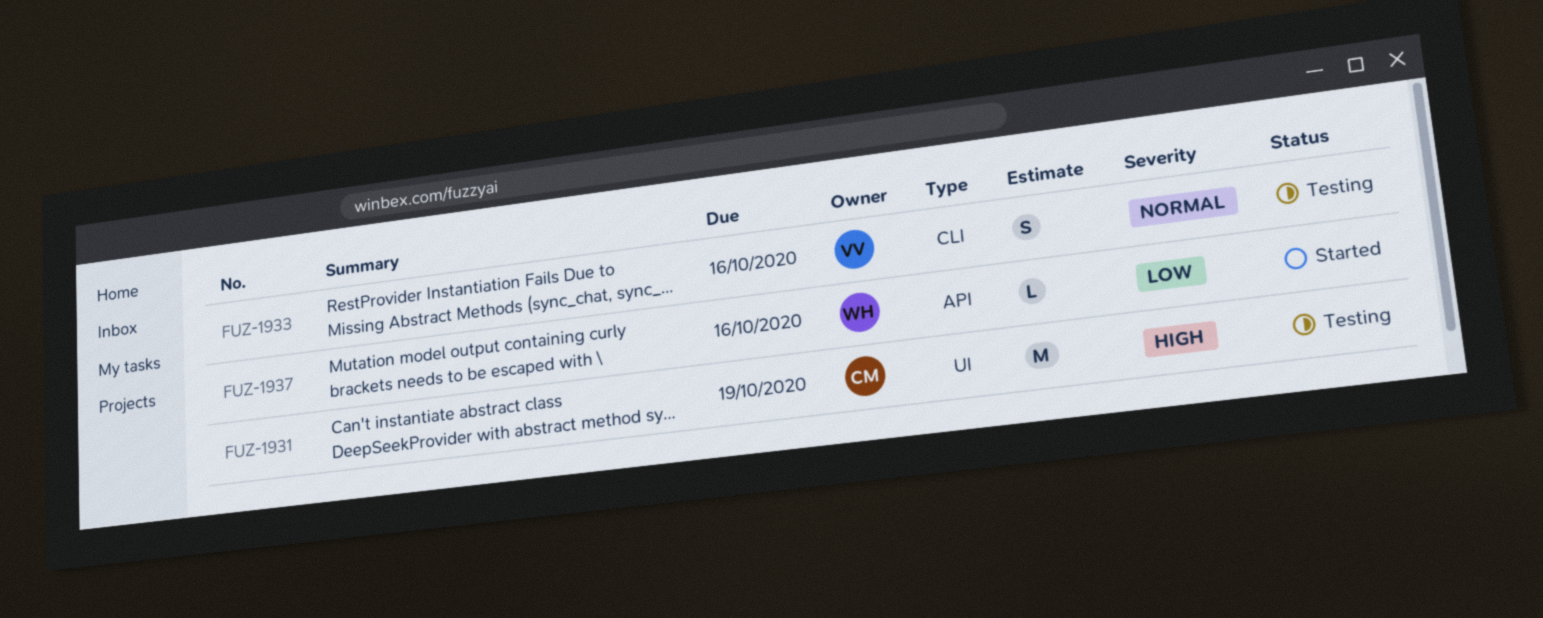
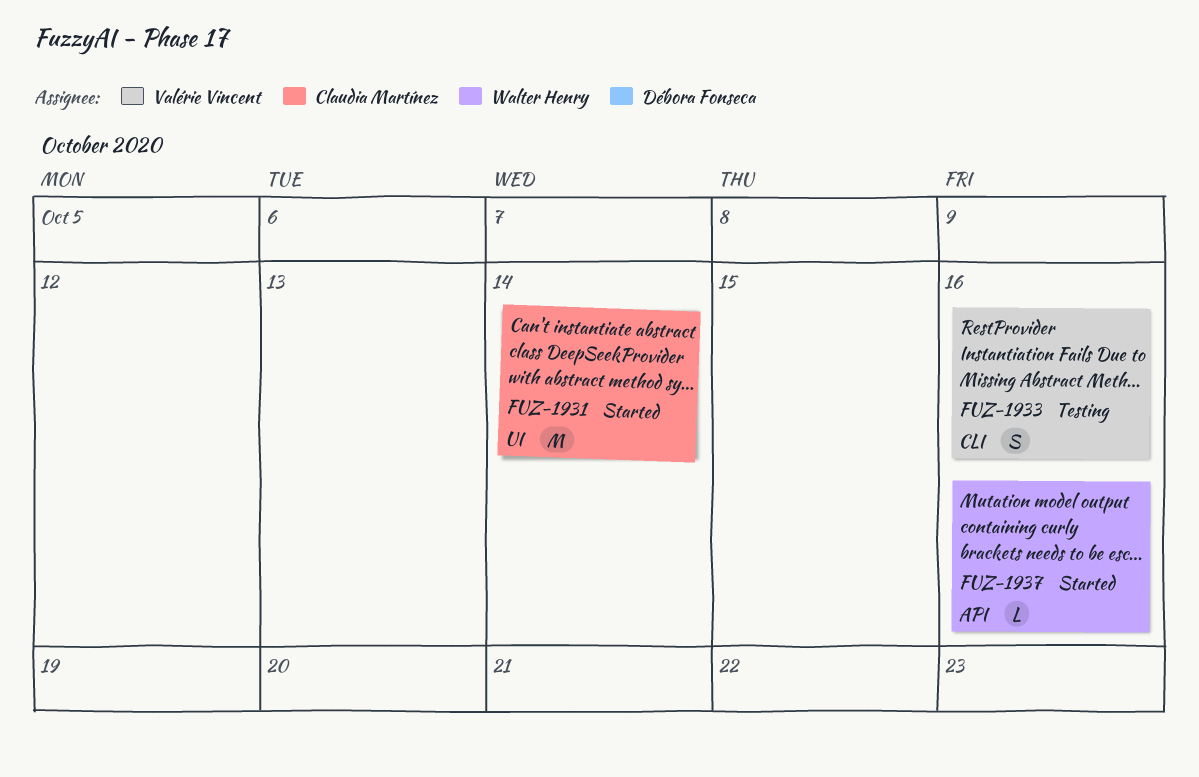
FUZ-1931, status: Testing -> Started
FUZ-1931, due: Oct 19 -> Oct 14

